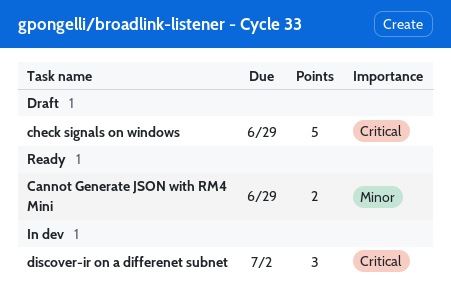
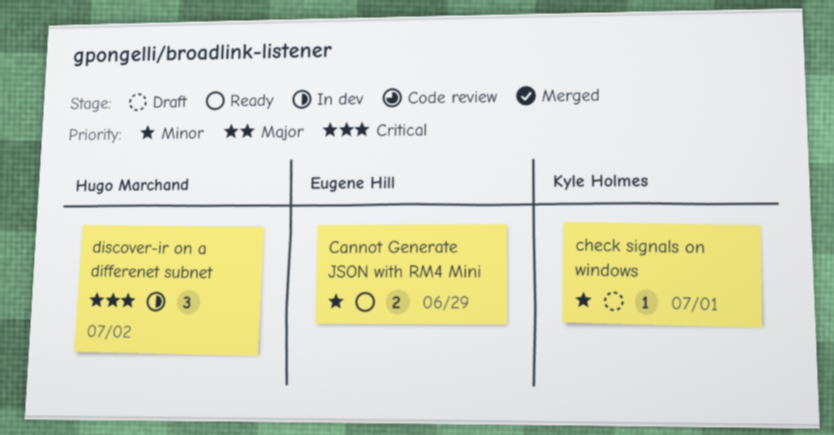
check signals on windows, priority: Critical -> Minor
check signals on windows, estimate: 5 -> 1
check signals on windows, due: Jun 29 -> Jul 1

